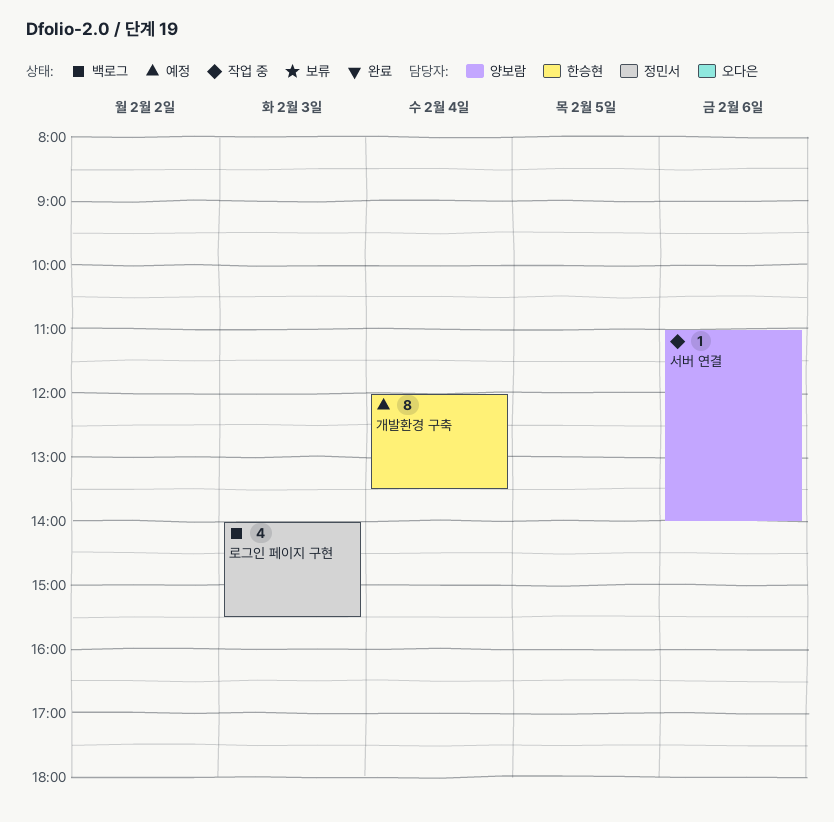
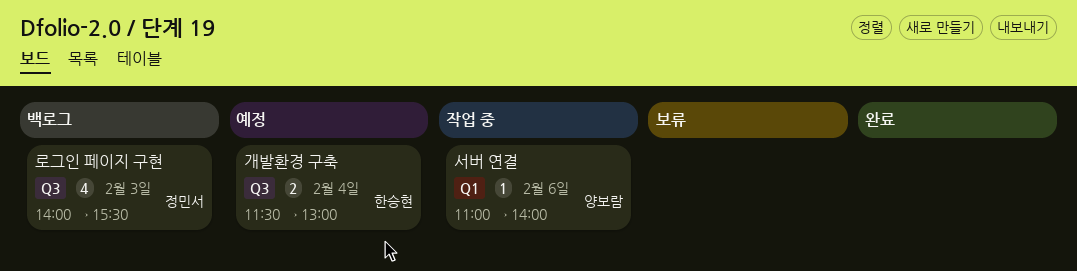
개발환경 구축, estimate: 8 -> 2
개발환경 구축, begins: 12:00 -> 11:30
개발환경 구축, ends: 13:30 -> 13:00

